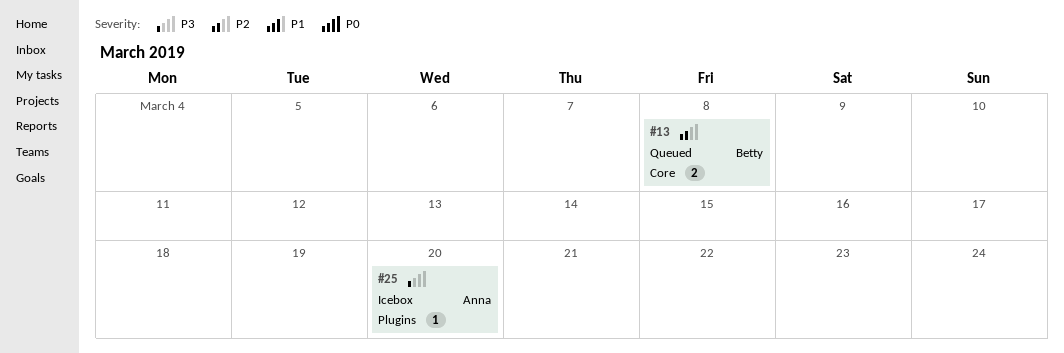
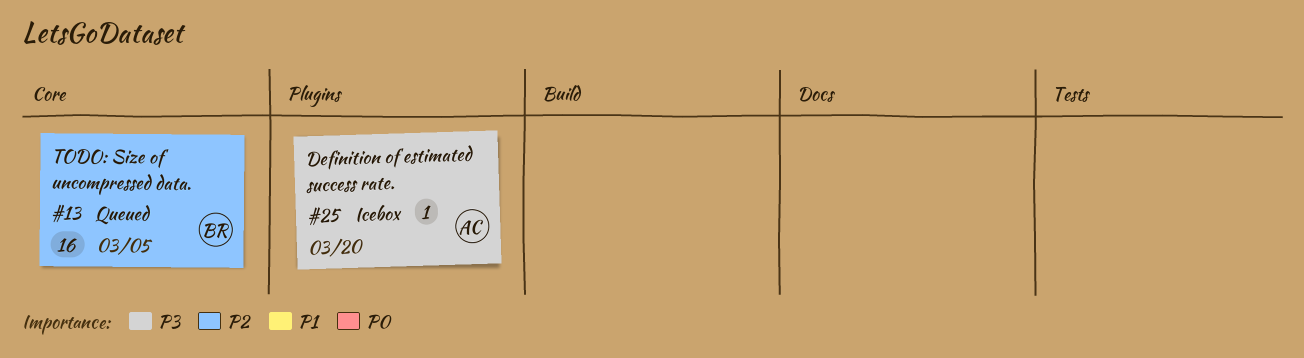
#13, estimate: 2 -> 16
#13, due: Mar 8 -> Mar 5

